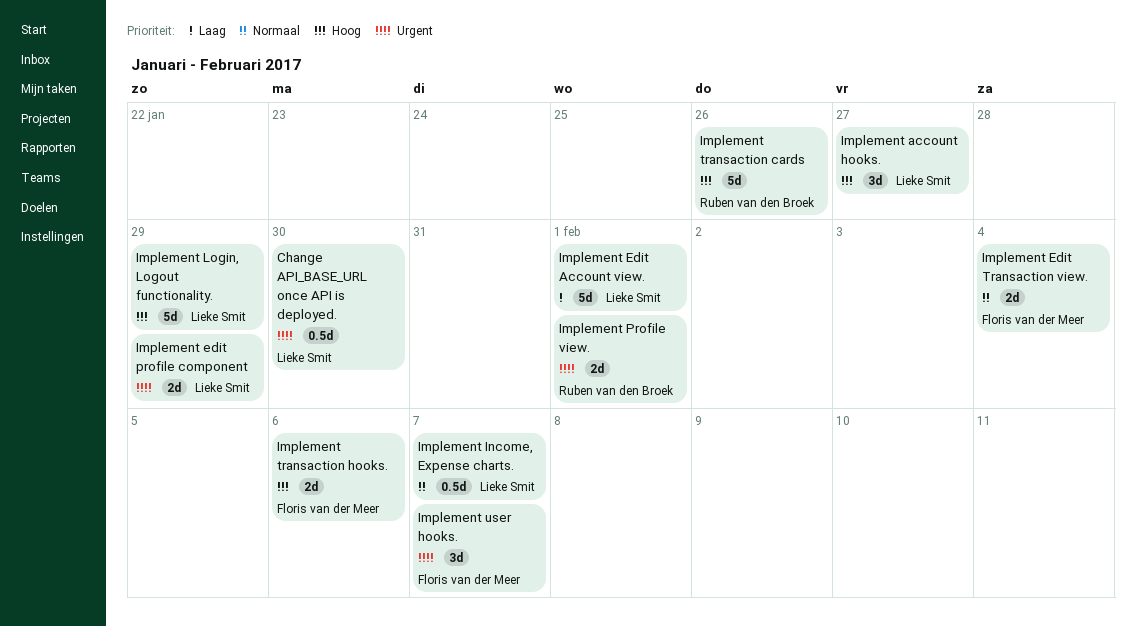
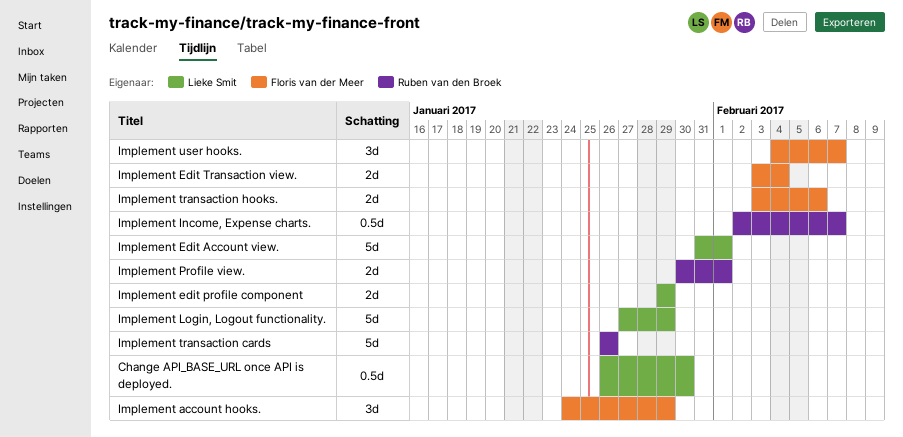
Implement account hooks., owner: Lieke Smit -> Floris van der Meer
Implement account hooks., due: Jan 27 -> Jan 29
Implement Income, Expense charts., owner: Lieke Smit -> Ruben van den Broek

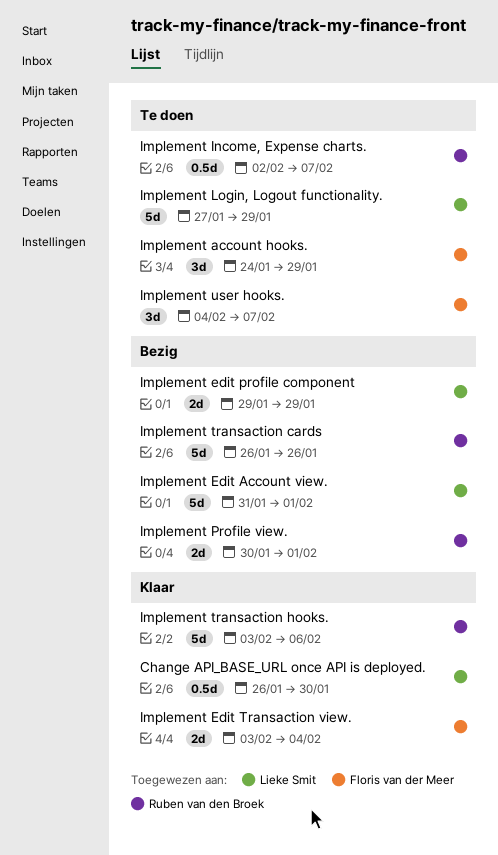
Implement transaction hooks., owner: Floris van der Meer -> Ruben van den Broek
Implement transaction hooks., estimate: 2d -> 5d

